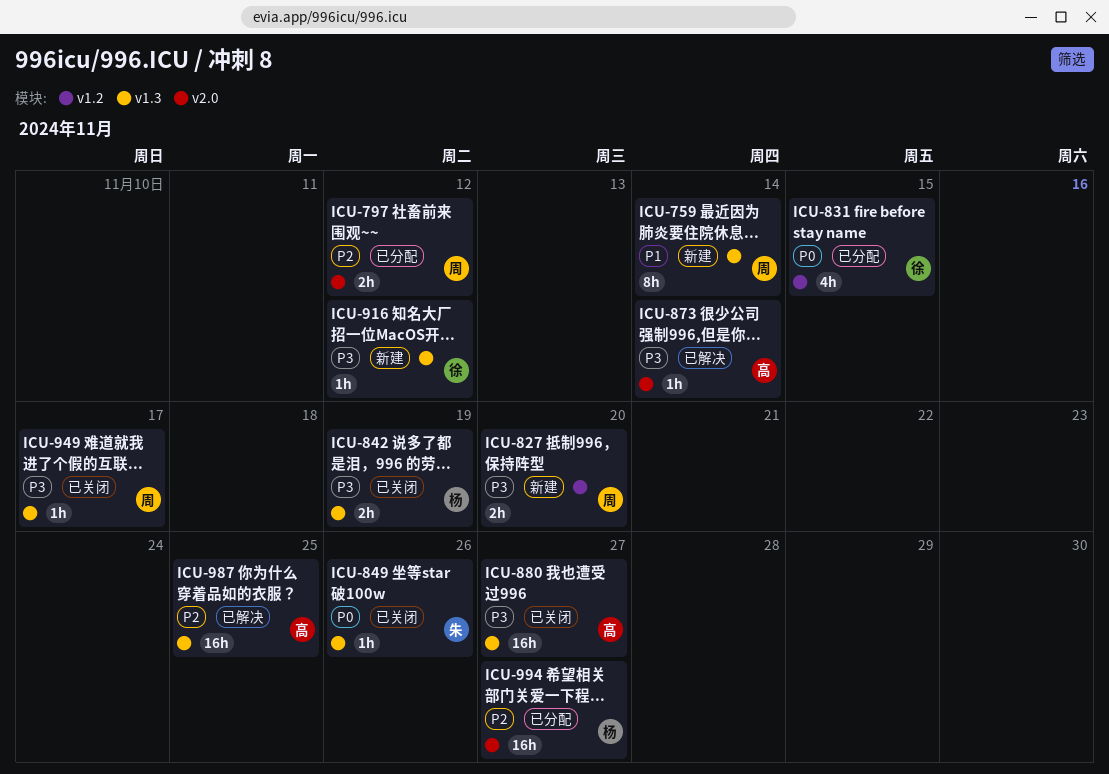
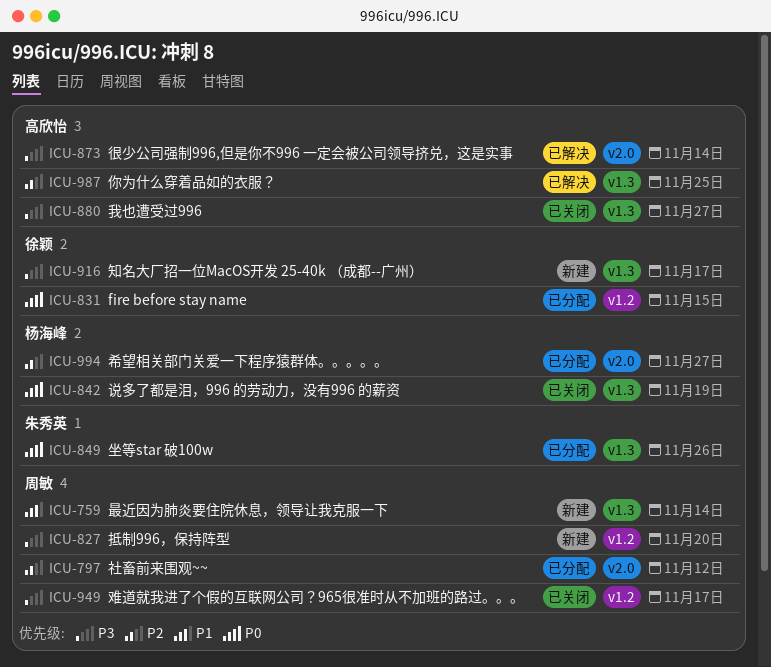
ICU-842, priority: P3 -> P0
ICU-849, status: 已关闭 -> 已分配
ICU-916, due: Nov 12 -> Nov 17
ICU-949, label: v1.3 -> v1.2

